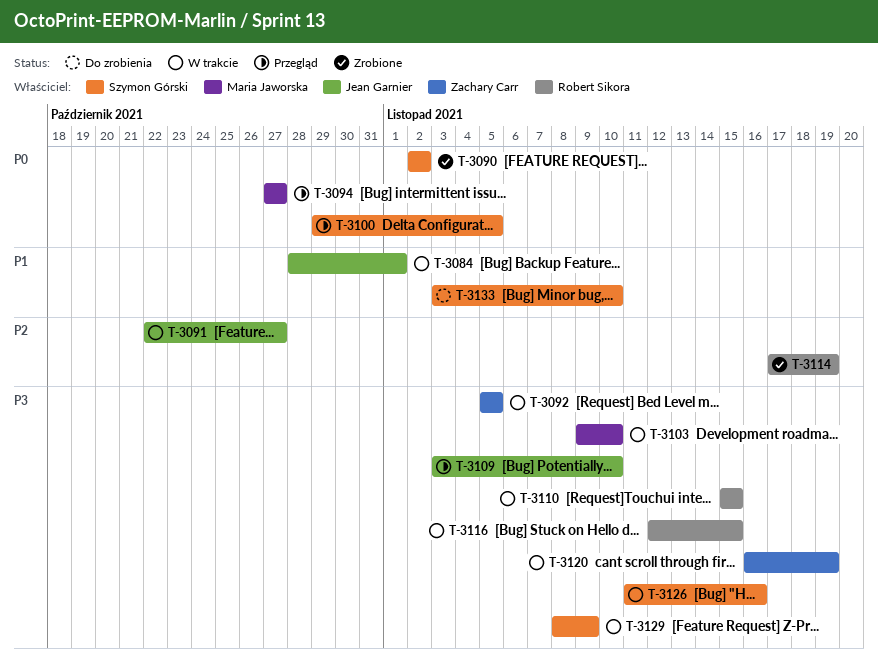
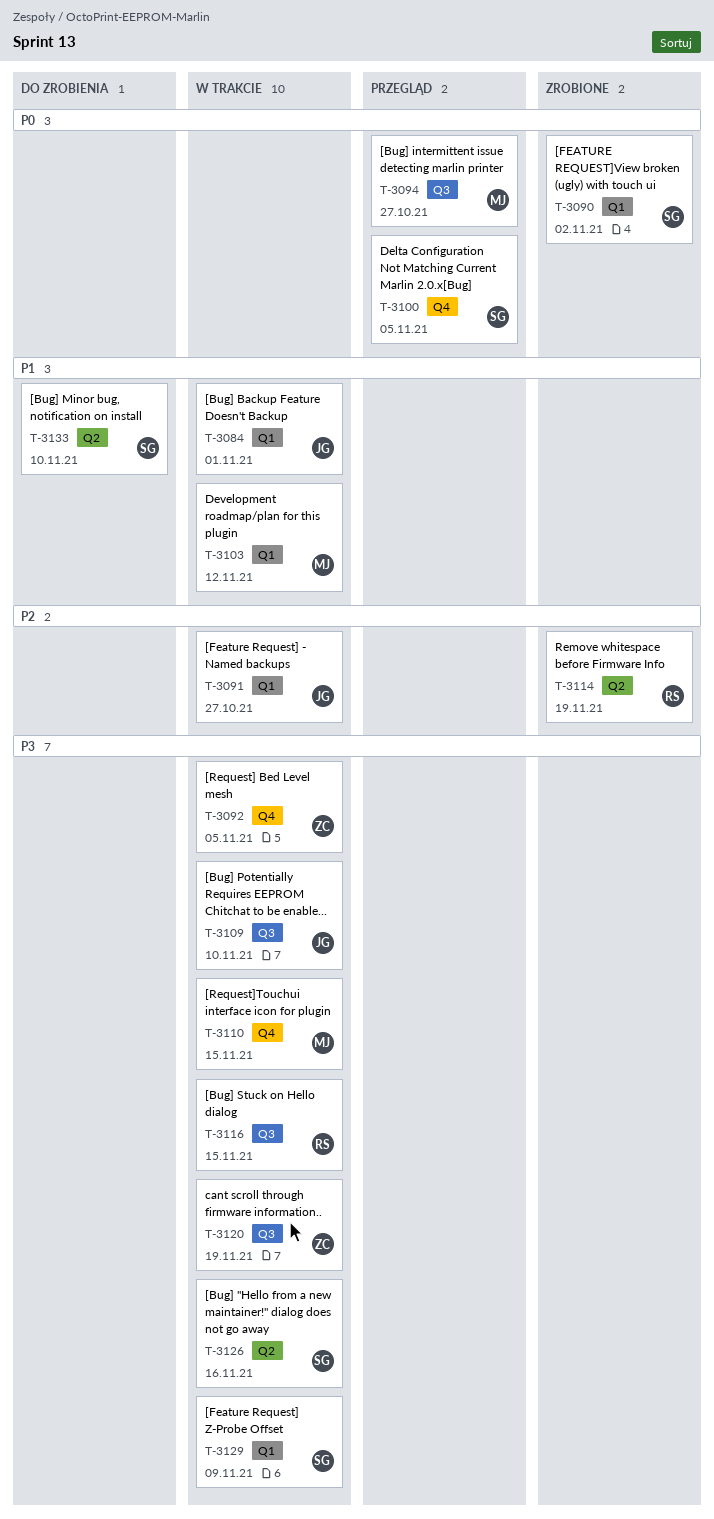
T-3103, priority: P3 -> P1
T-3103, due: Nov 10 -> Nov 12
T-3109, status: Przegląd -> W trakcie
T-3110, owner: Robert Sikora -> Maria Jaworska

